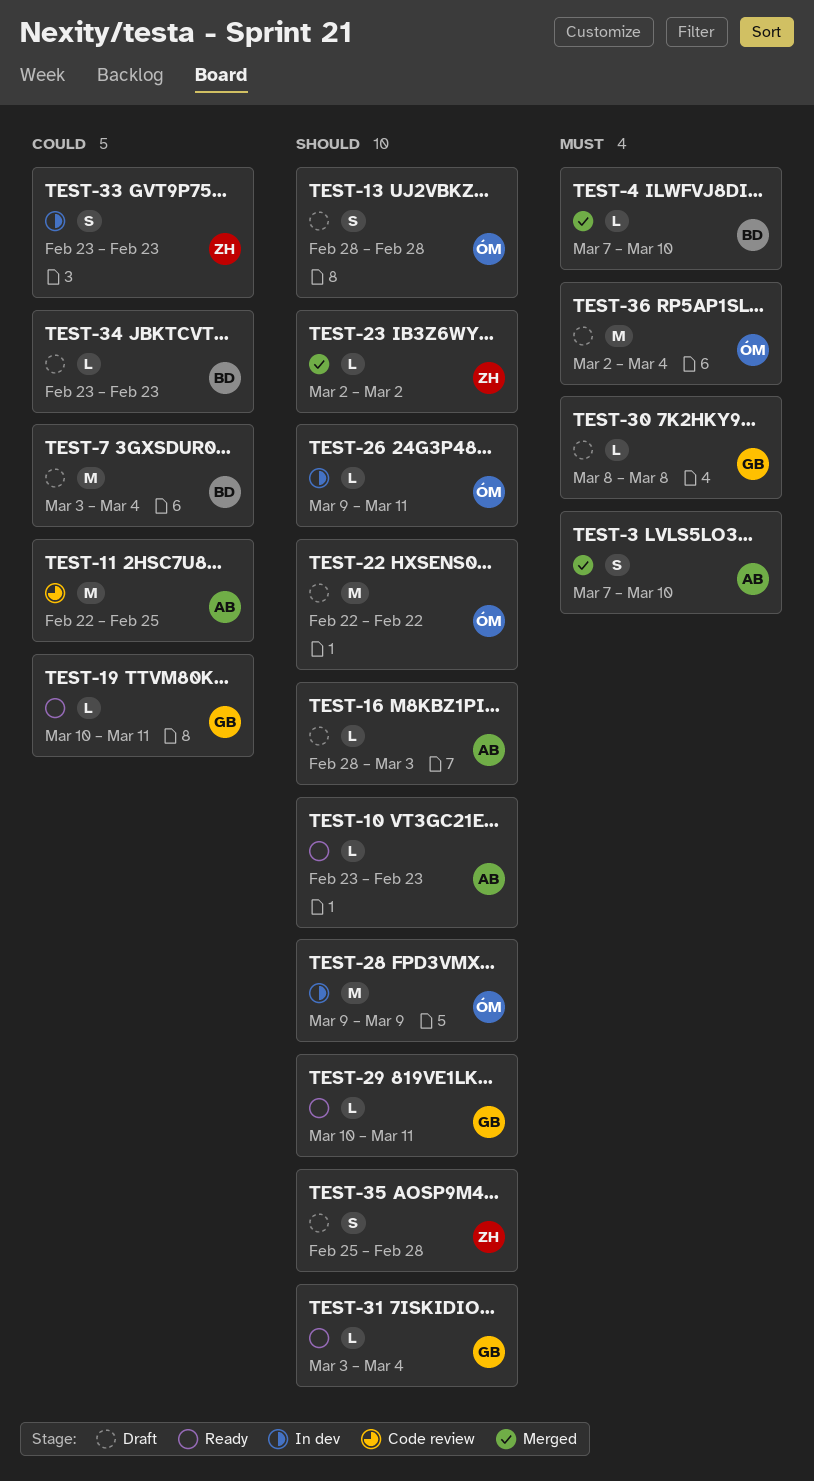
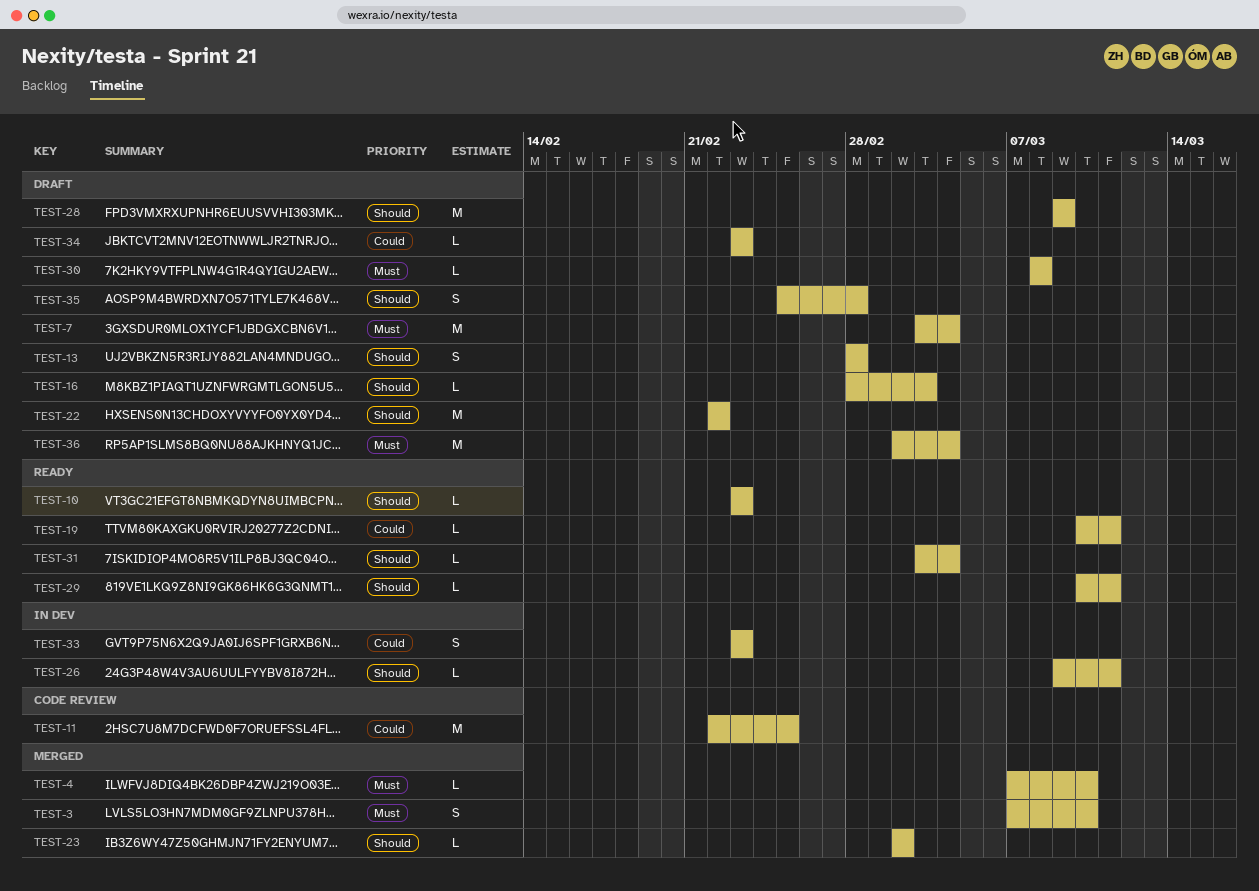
TEST-7, priority: Could -> Must
TEST-28, status: In dev -> Draft

